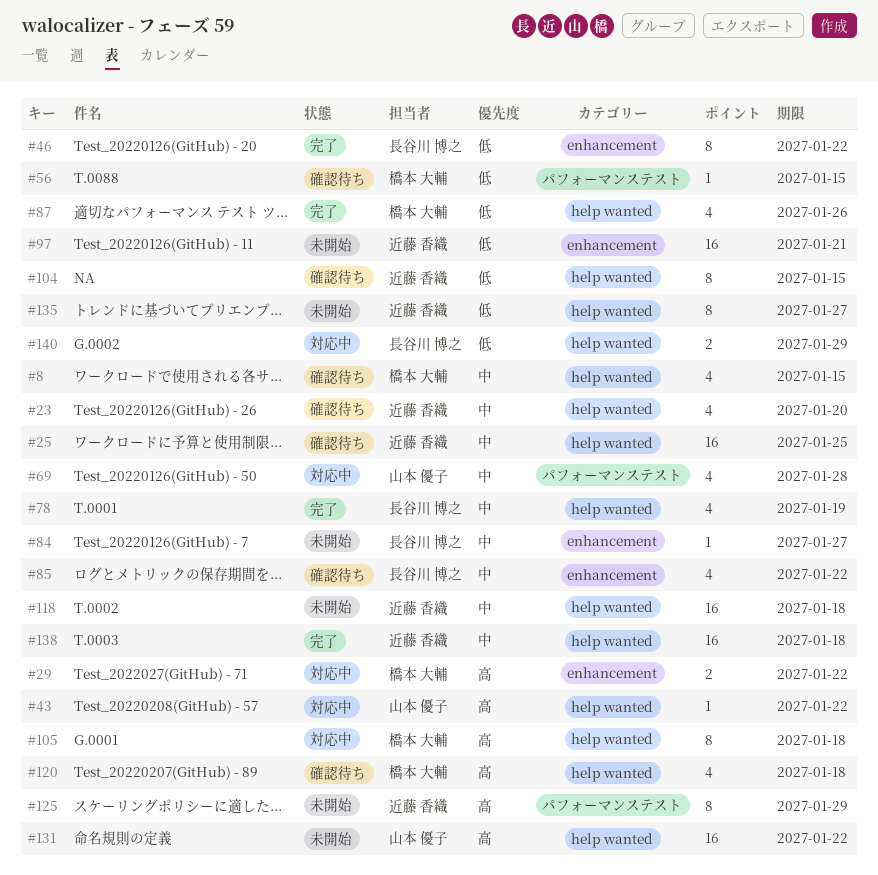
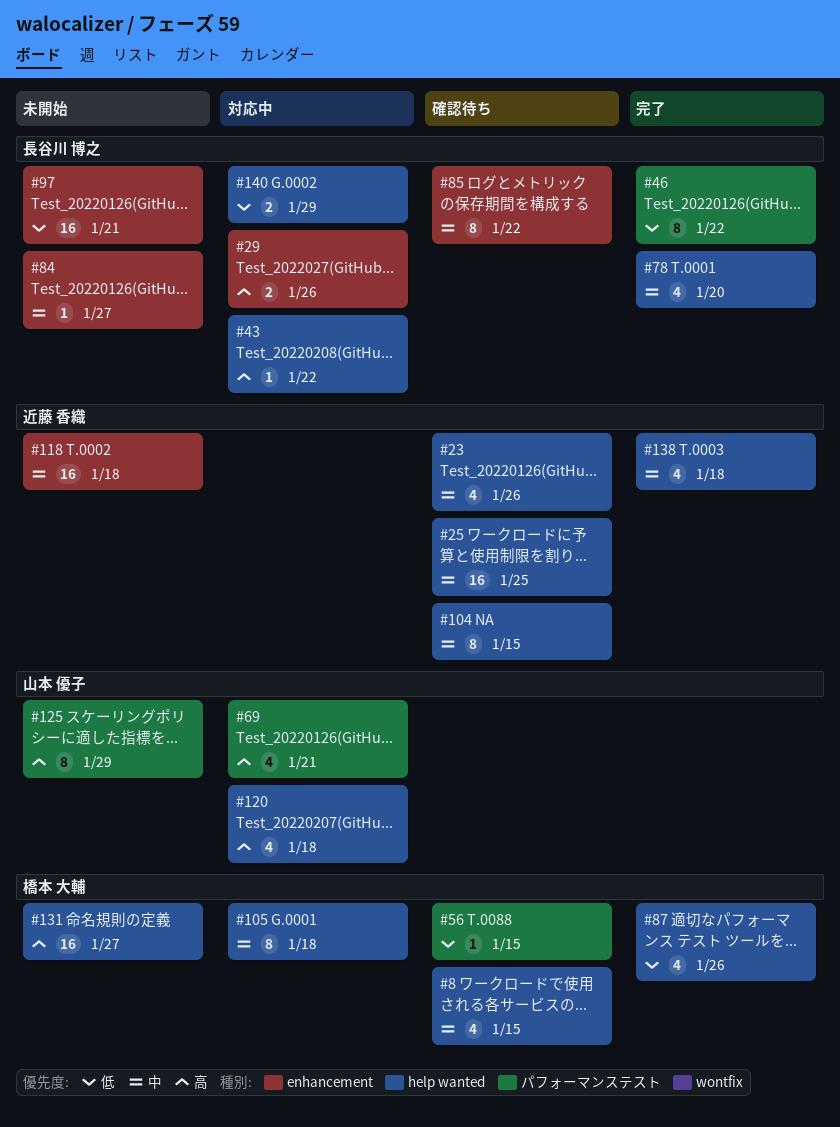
#23, due: Jan 20 -> Jan 26
#29, owner: 橋本 大輔 -> 長谷川 博之
#29, due: Jan 22 -> Jan 26
#43, owner: 山本 優子 -> 長谷川 博之
#46, label: enhancement -> パフォーマンステスト
#69, priority: 中 -> 高
#69, due: Jan 28 -> Jan 21
#78, due: Jan 19 -> Jan 20
#85, estimate: 4 -> 8
#97, owner: 近藤 香織 -> 長谷川 博之
#104, priority: 低 -> 中
#105, priority: 高 -> 中
#118, label: help wanted -> enhancement
#120, status: 確認待ち -> 対応中
#120, owner: 橋本 大輔 -> 山本 優子
#125, owner: 近藤 香織 -> 山本 優子
#131, owner: 山本 優子 -> 橋本 大輔
#131, due: Jan 22 -> Jan 27
#135: present -> none
#138, estimate: 16 -> 4

